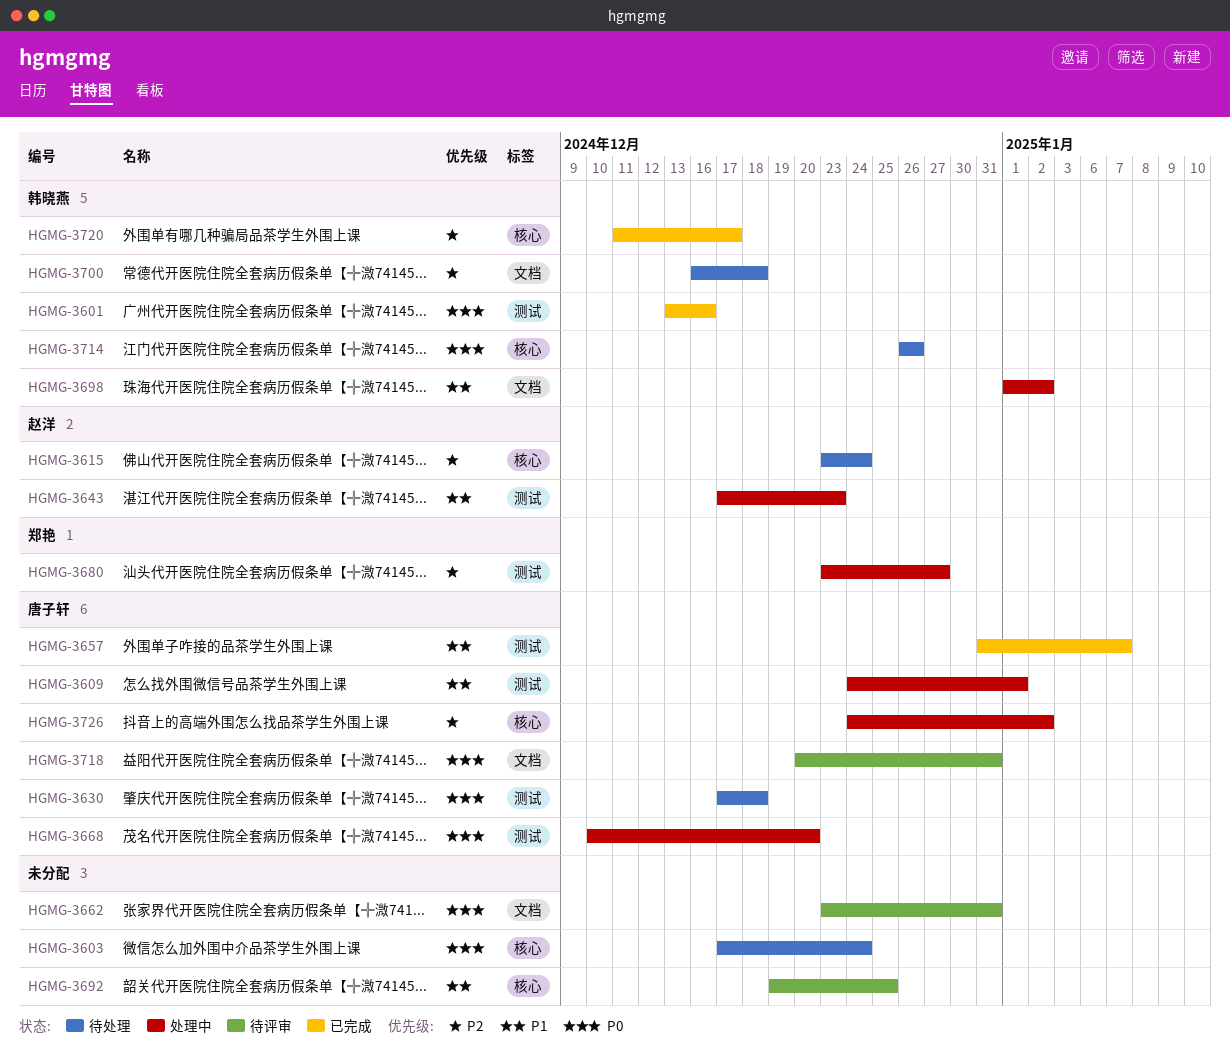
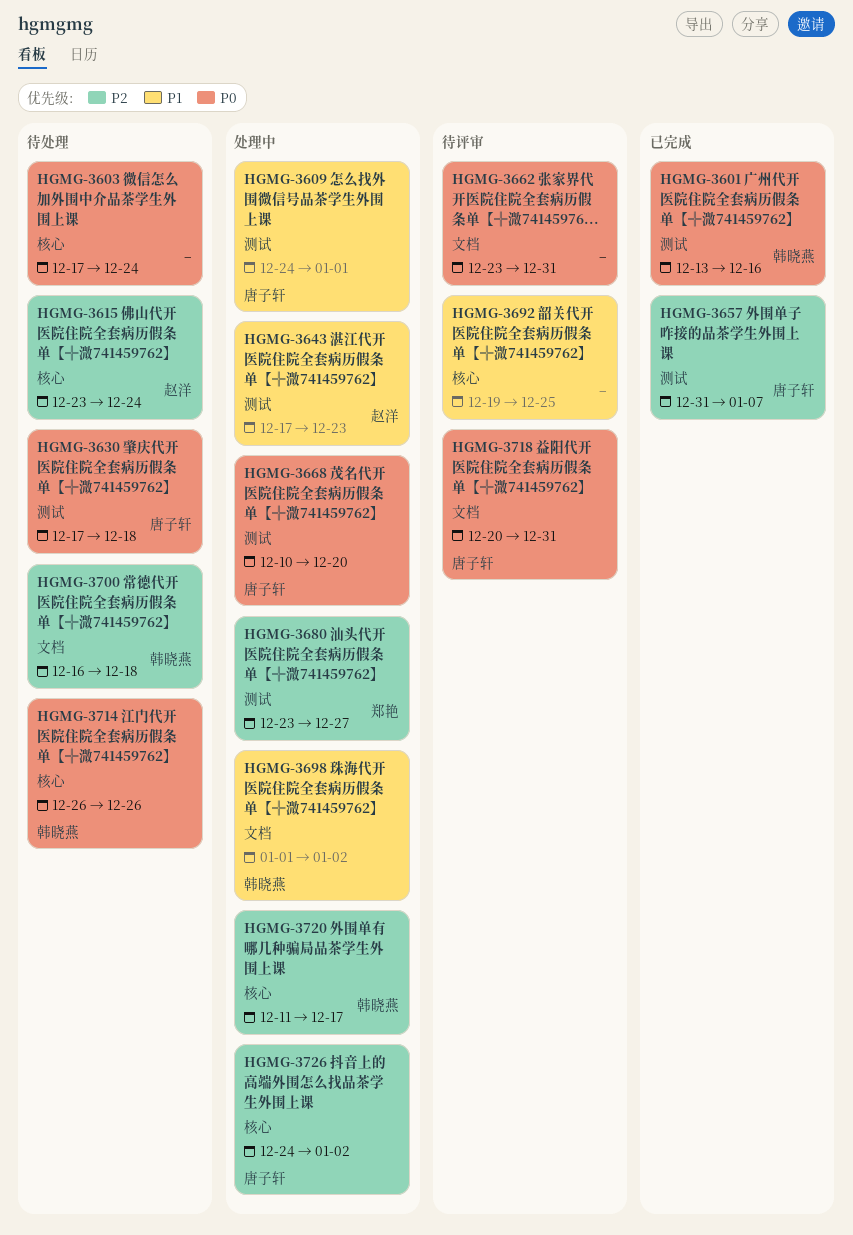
HGMG-3657, priority: P1 -> P2
HGMG-3720, status: 已完成 -> 处理中

